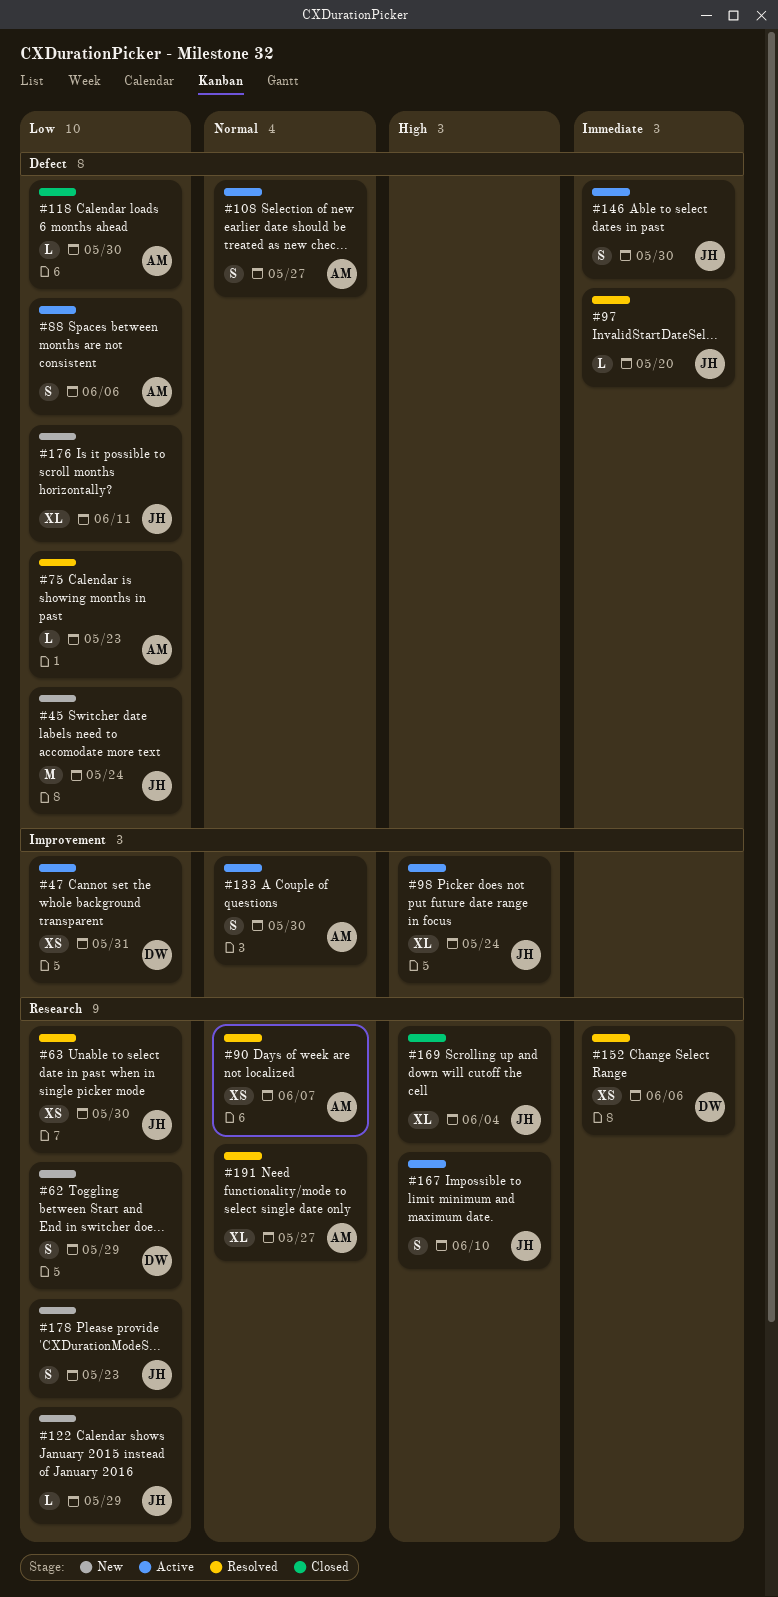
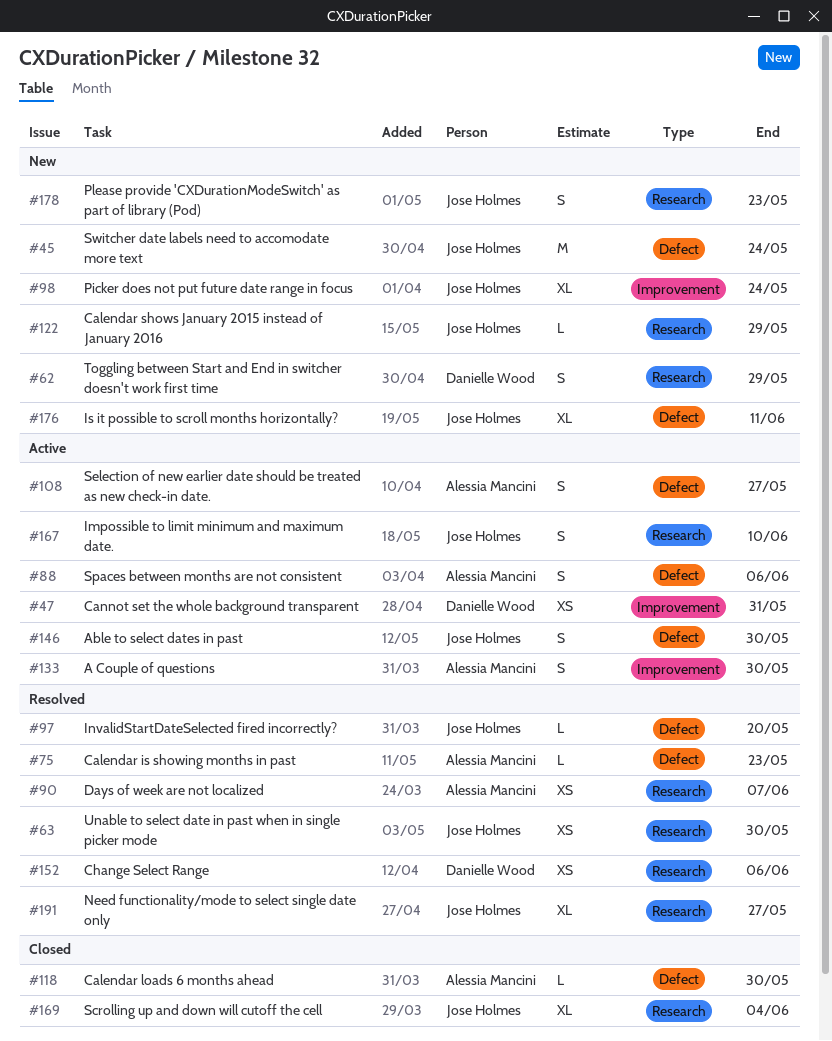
#98, status: Active -> New
#191, owner: Alessia Mancini -> Jose Holmes

